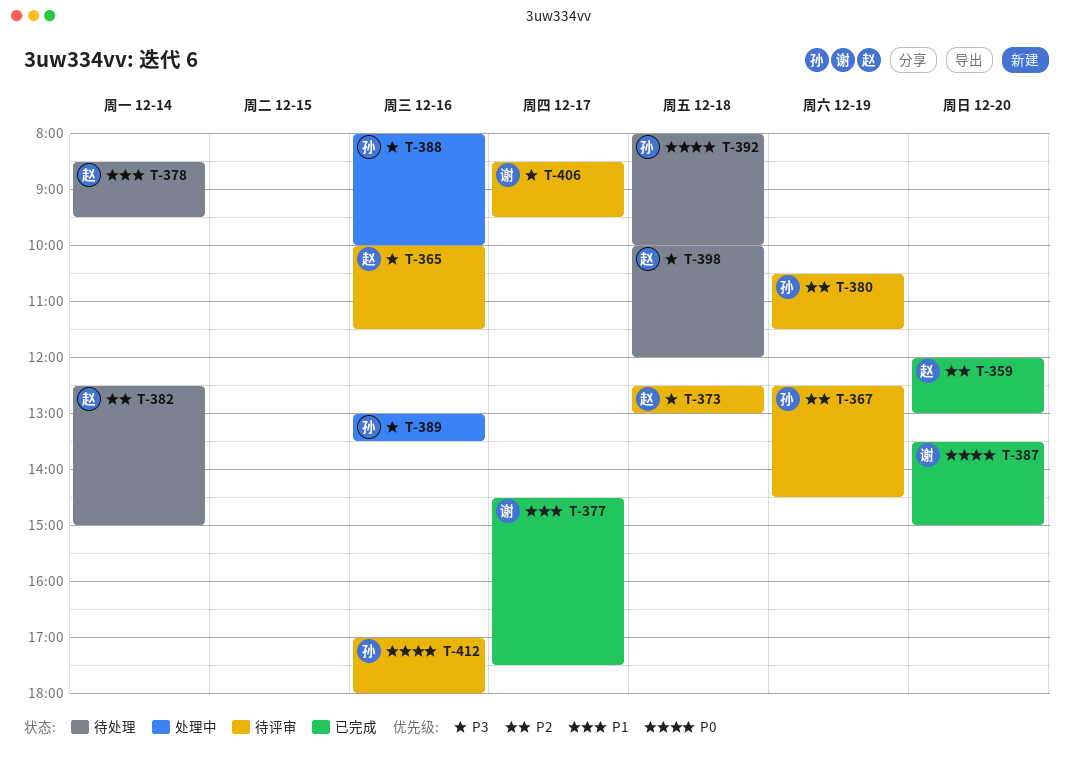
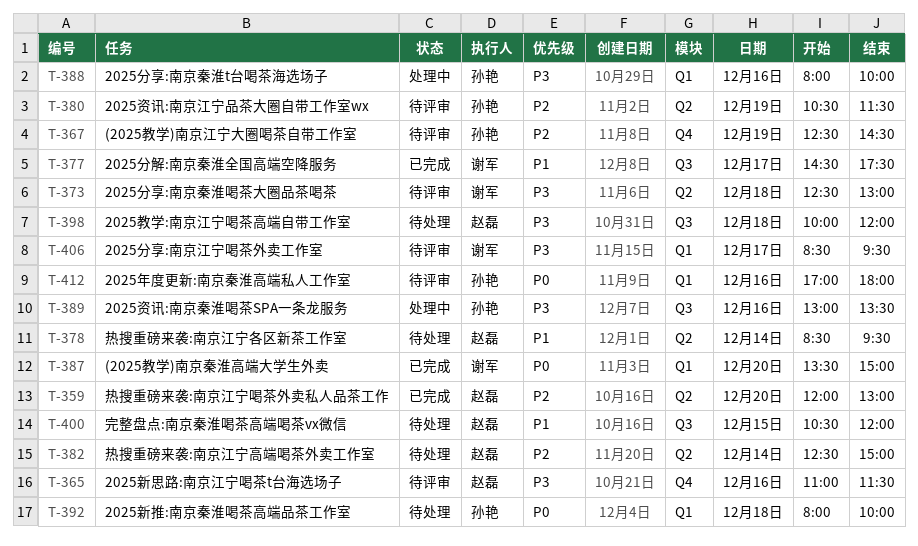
T-365, begins: 10:00 -> 11:00
T-373, owner: 赵磊 -> 谢军
T-400: none -> present

